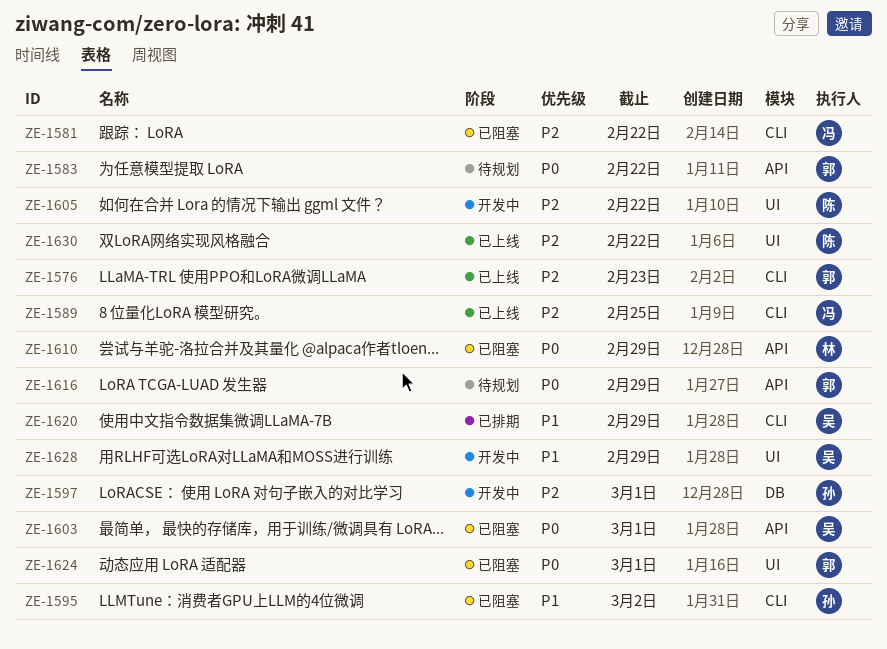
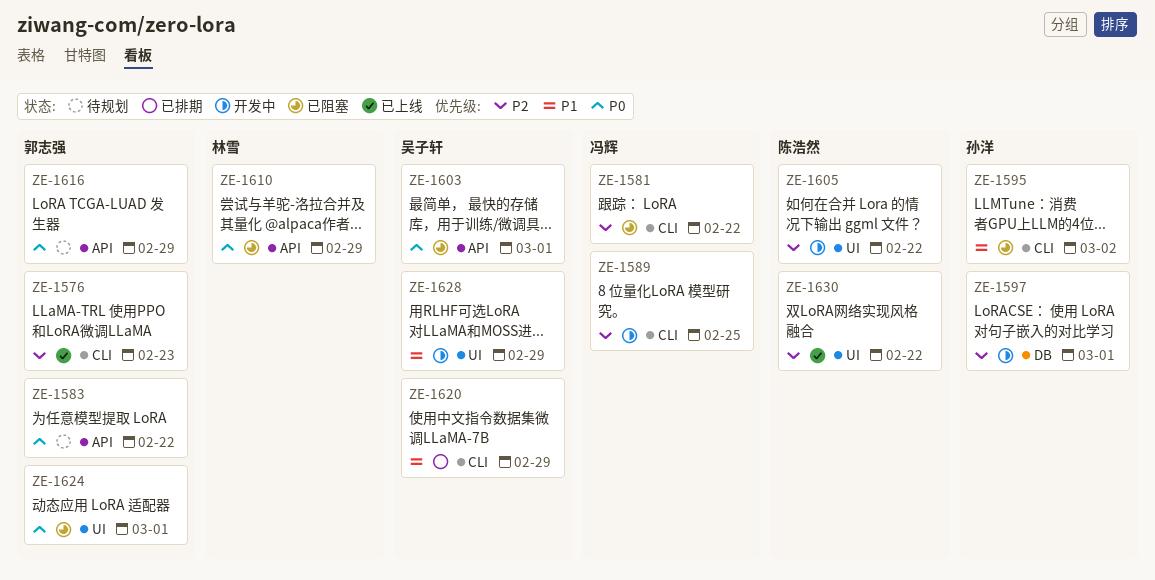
ZE-1589, status: 已上线 -> 开发中

